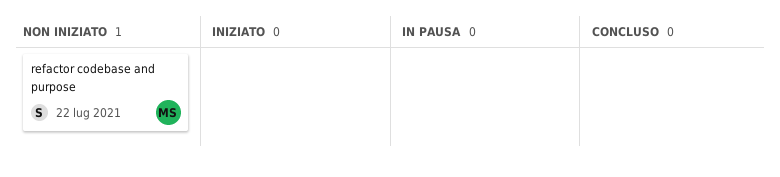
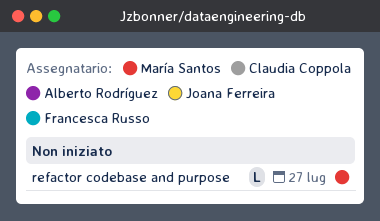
refactor codebase and purpose, estimate: S -> L
refactor codebase and purpose, due: Jul 22 -> Jul 27

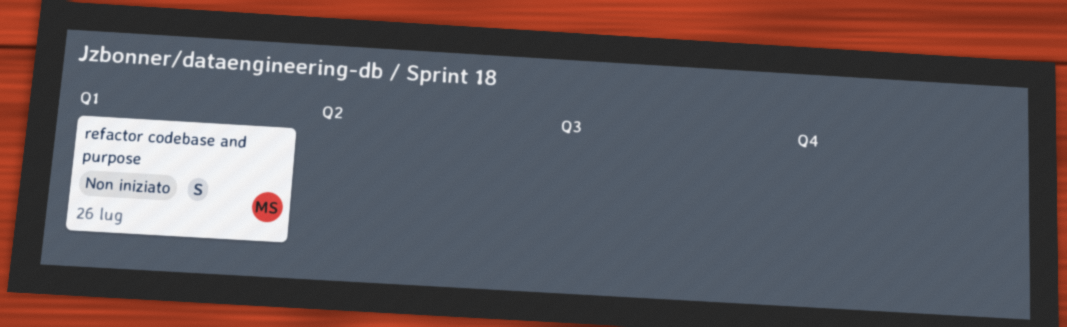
refactor codebase and purpose, estimate: L -> S
refactor codebase and purpose, due: Jul 27 -> Jul 26

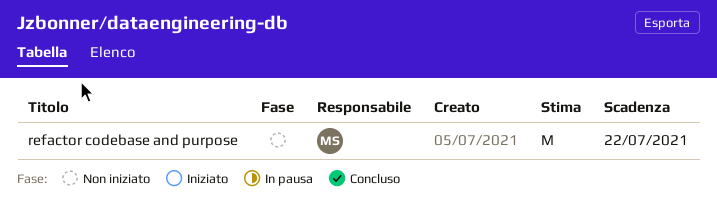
refactor codebase and purpose, estimate: S -> M
refactor codebase and purpose, due: Jul 26 -> Jul 22

